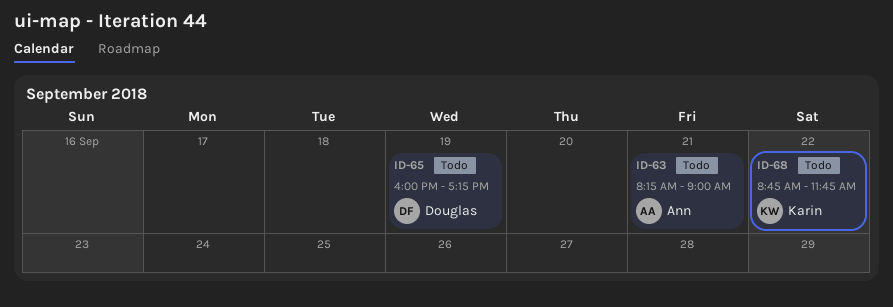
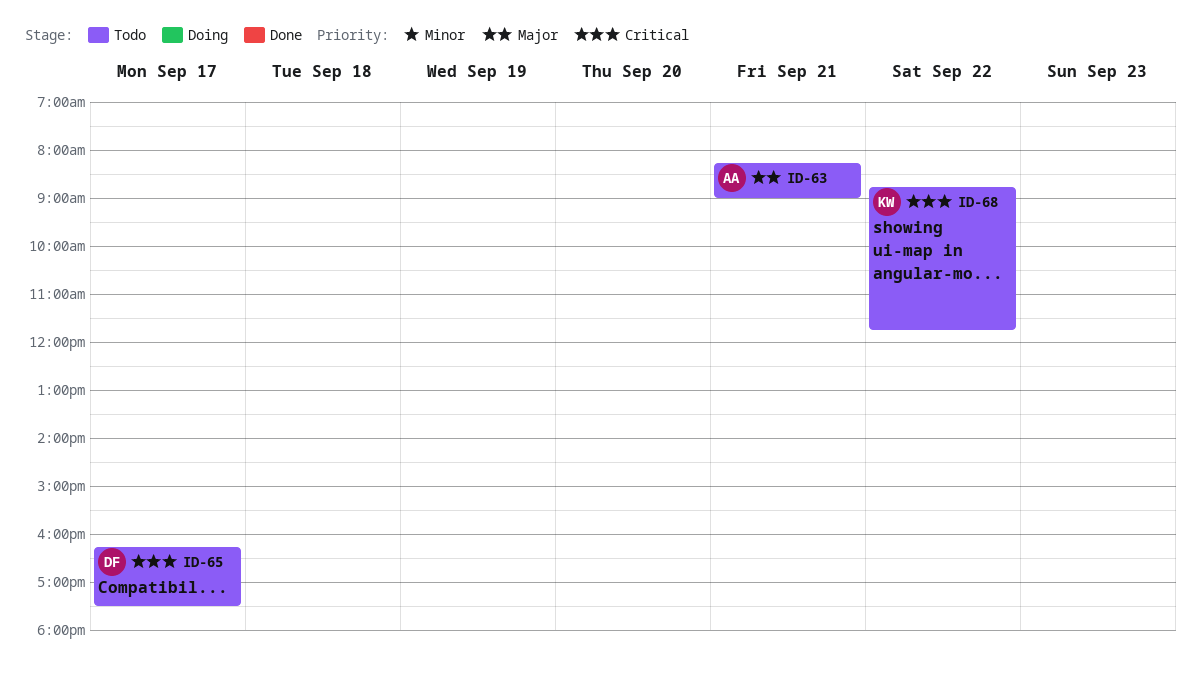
ID-65, day: Sep 19 -> Sep 17
ID-65, begins: 16:00 -> 16:15
ID-65, ends: 17:15 -> 17:30

